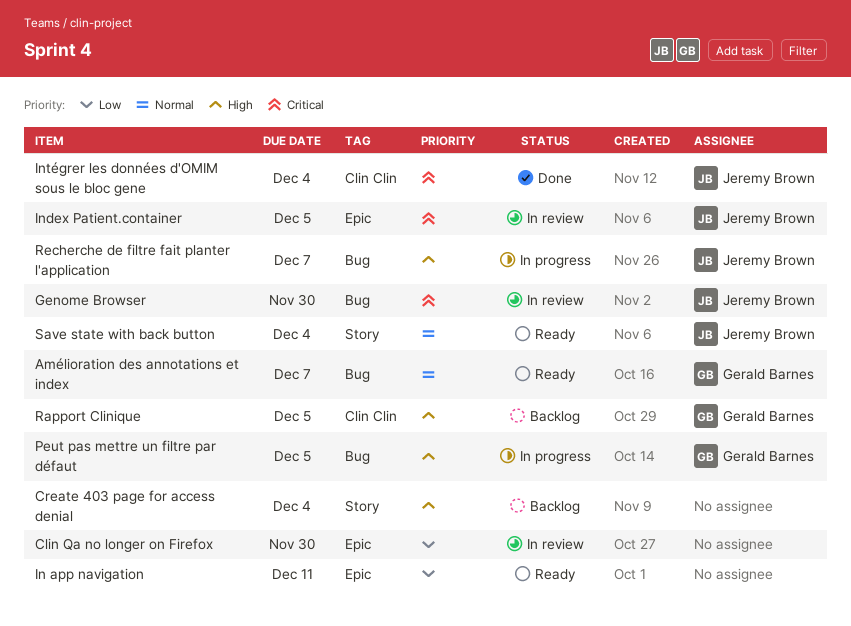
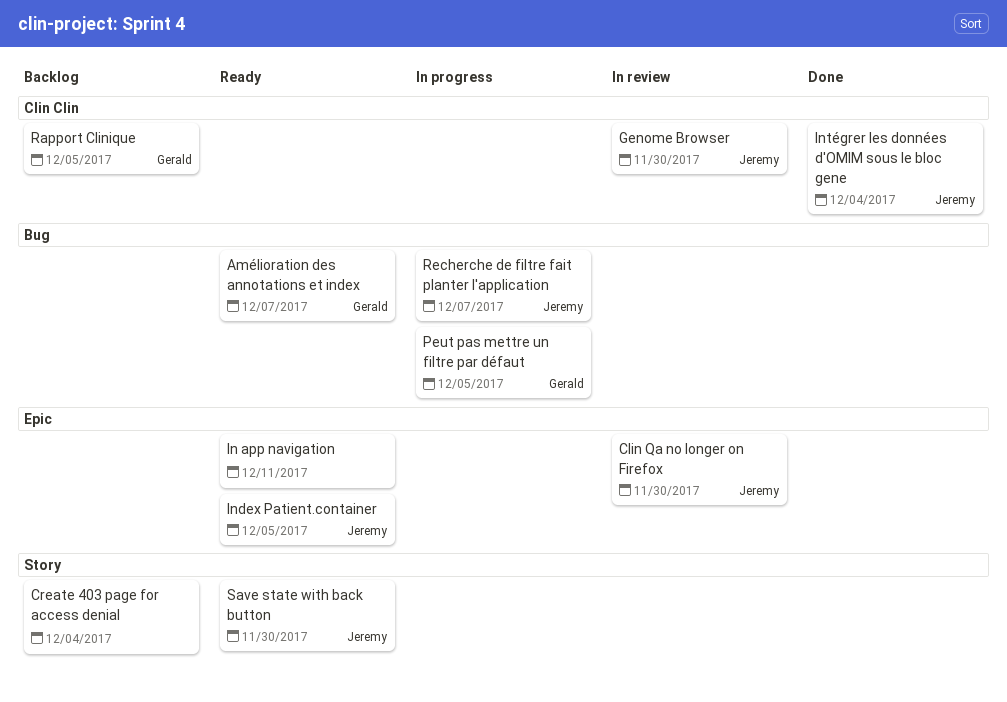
Clin Qa no longer on Firefox, owner: none -> Jeremy Brown
Genome Browser, label: Bug -> Clin Clin
Index Patient.container, status: In review -> Ready
Save state with back button, due: Dec 4 -> Nov 30

